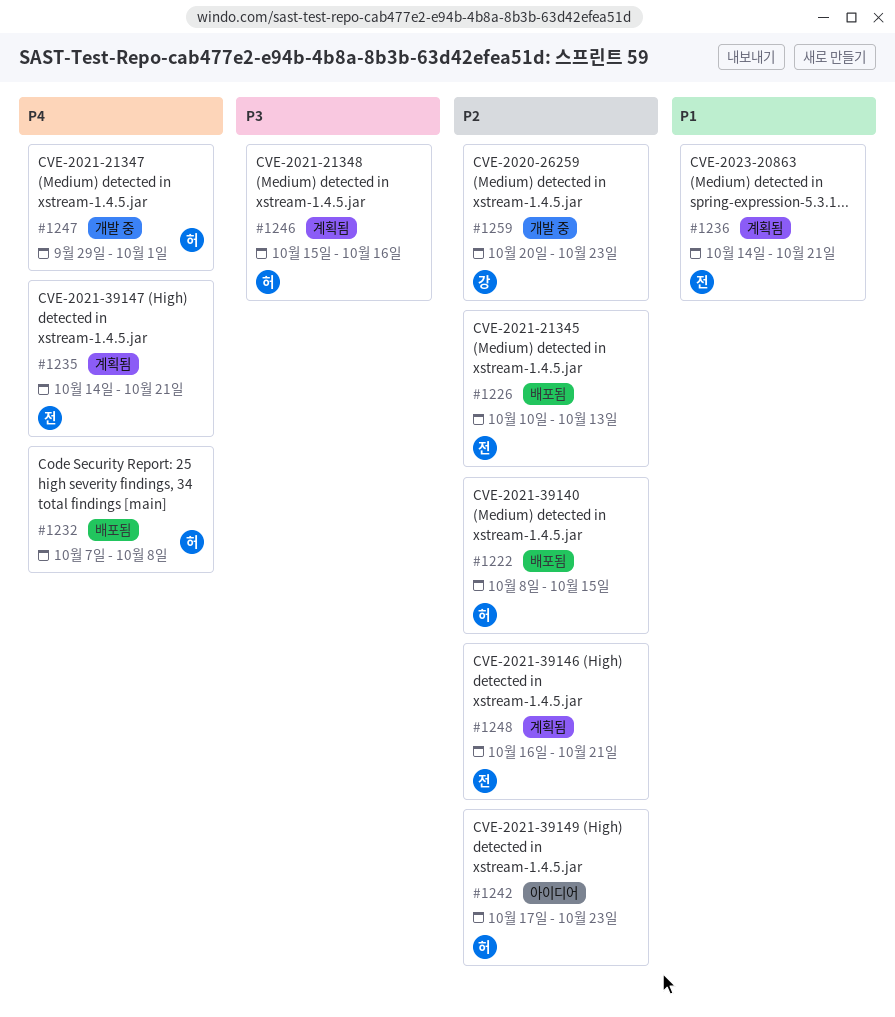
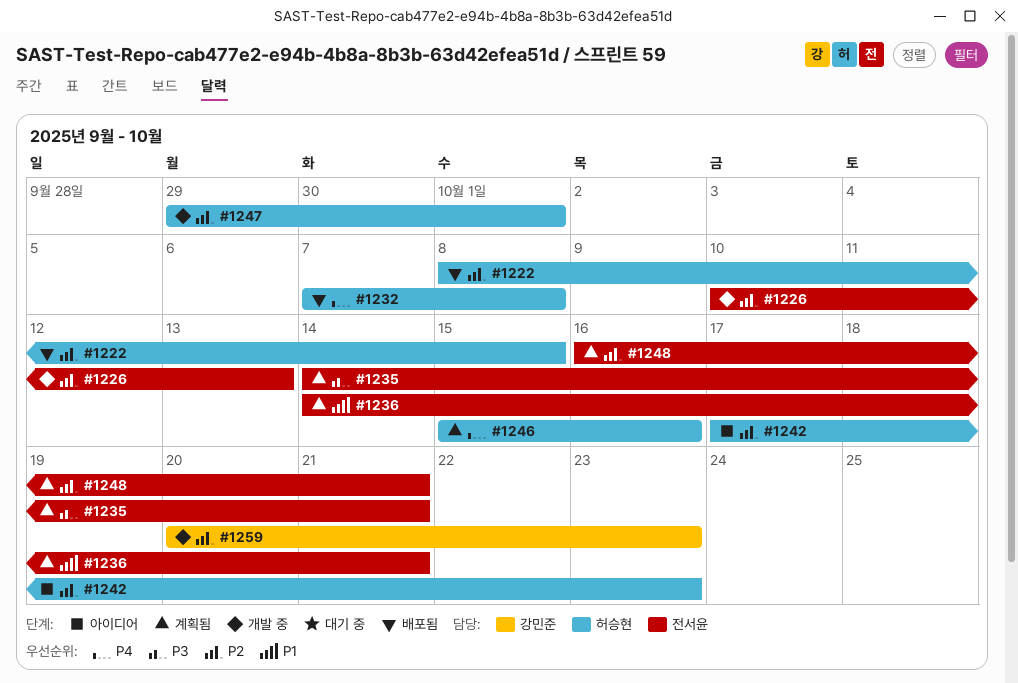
#1226, status: 배포됨 -> 개발 중
#1235, priority: P4 -> P3
#1246, priority: P3 -> P4
#1247, priority: P4 -> P2

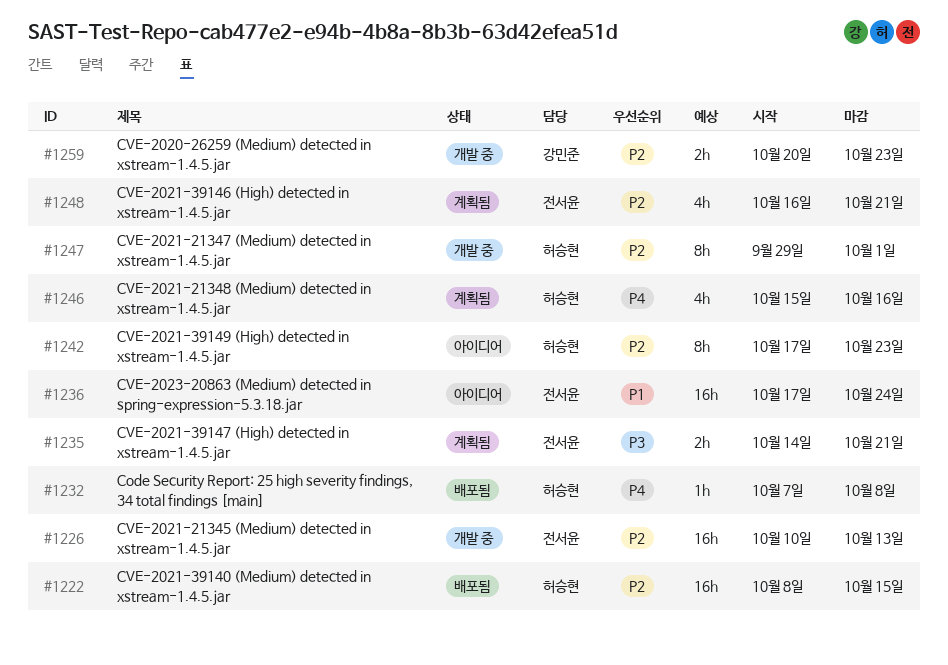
#1236, status: 계획됨 -> 아이디어
#1236, start: Oct 14 -> Oct 17
#1236, due: Oct 21 -> Oct 24

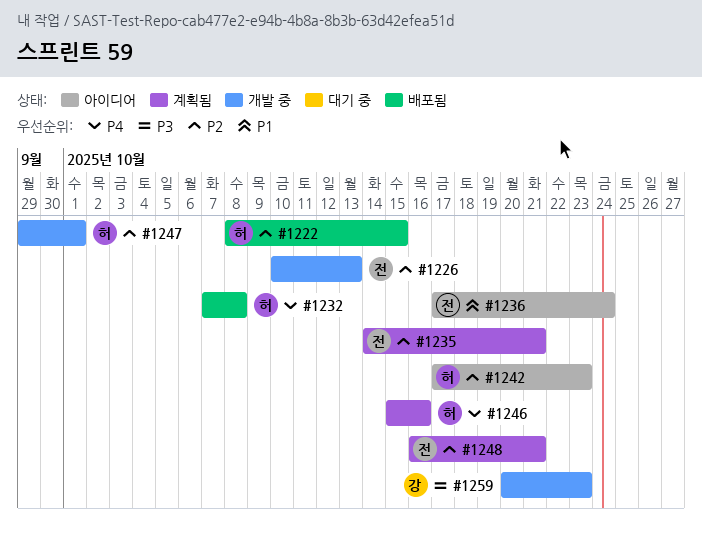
#1235, priority: P3 -> P2
#1259, priority: P2 -> P3

